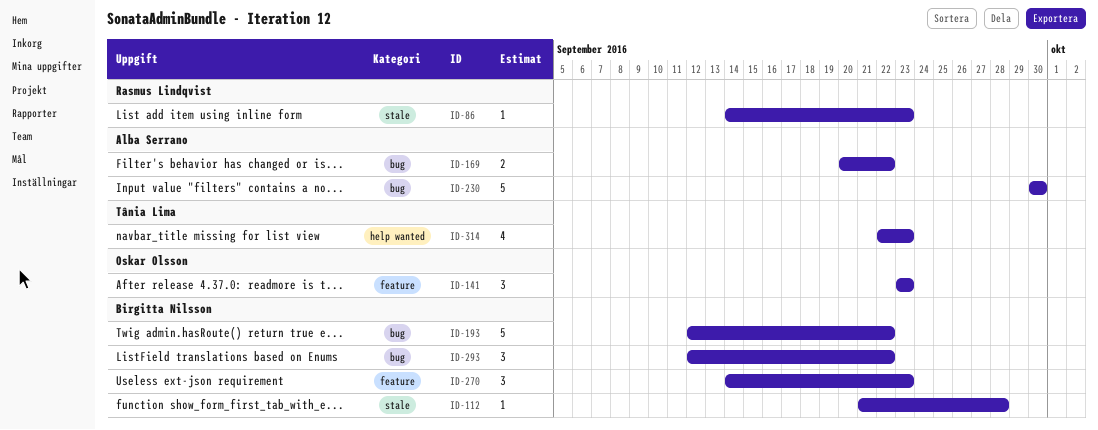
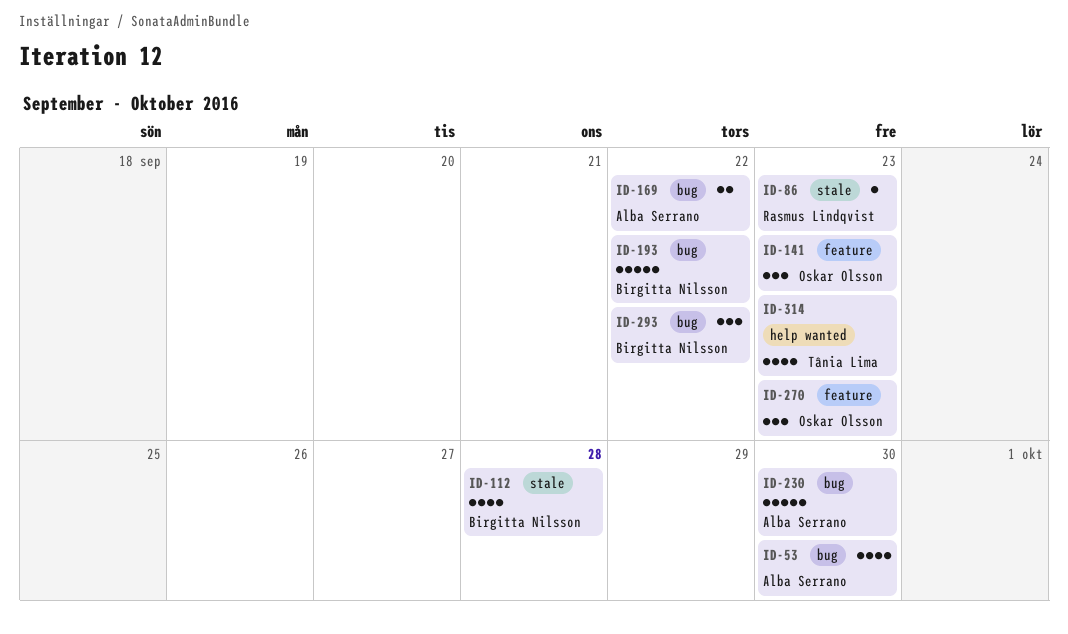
ID-53: none -> present
ID-112, estimate: 1 -> 4
ID-270, owner: Birgitta Nilsson -> Oskar Olsson

